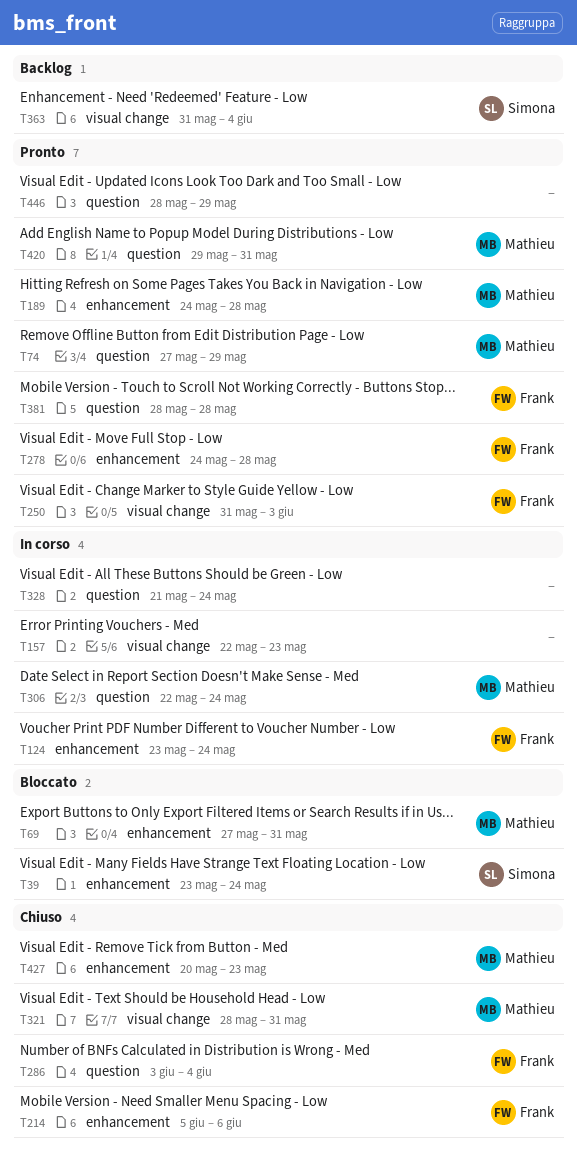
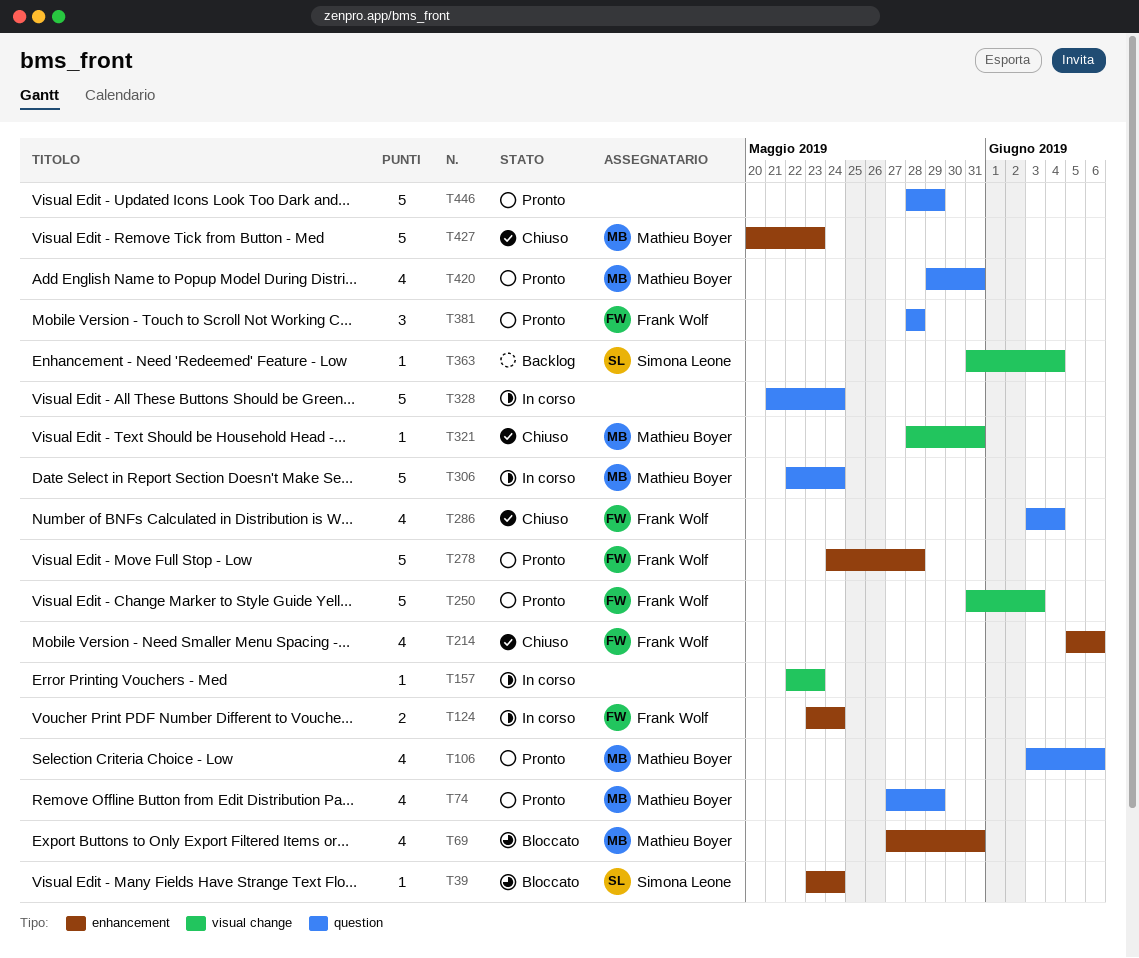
T106: none -> present
T189: present -> none

